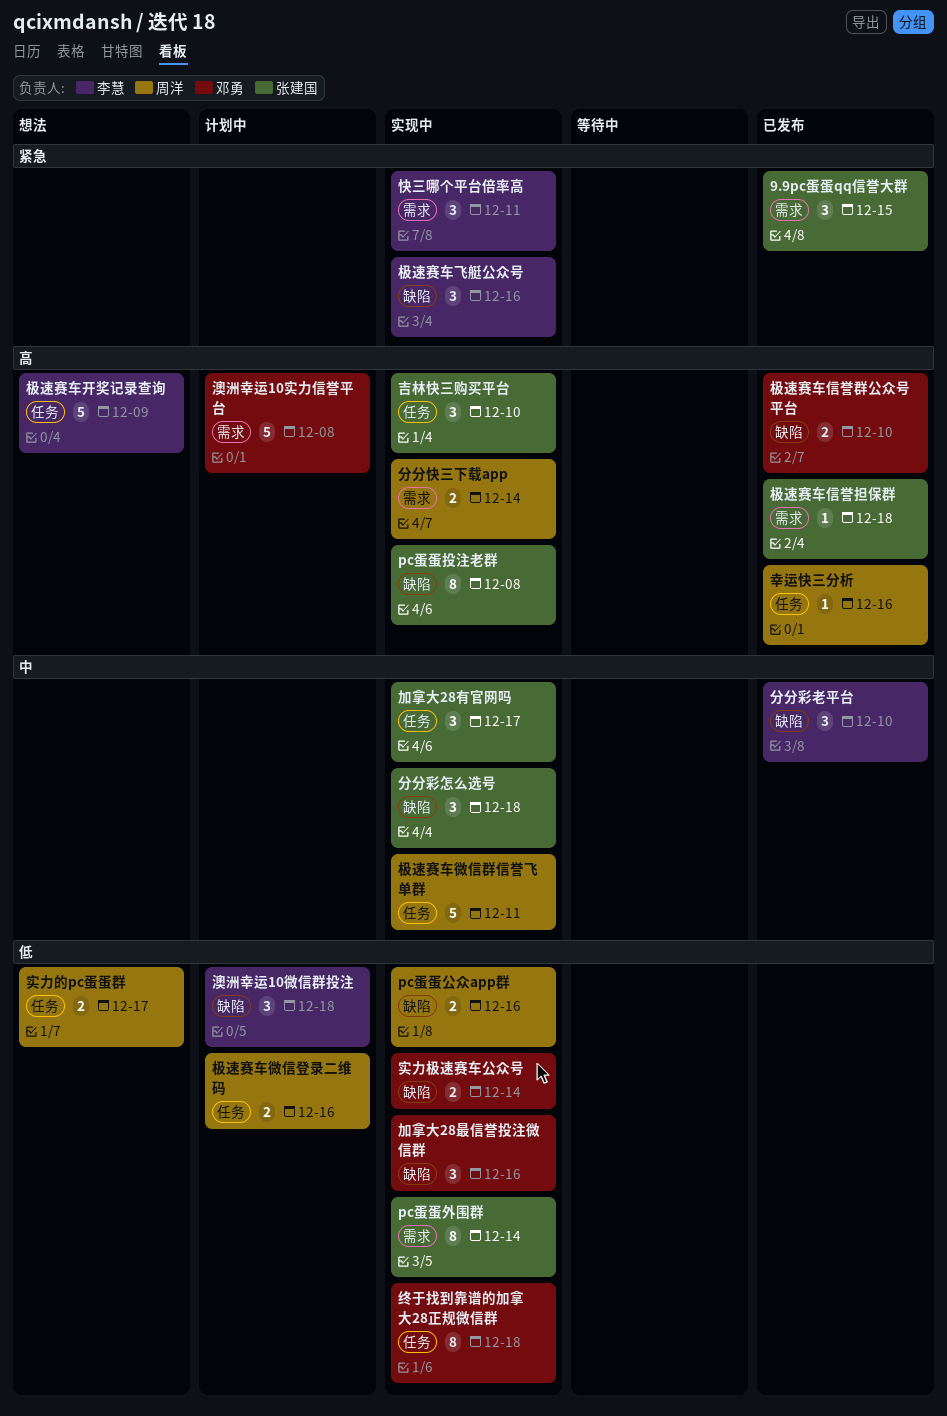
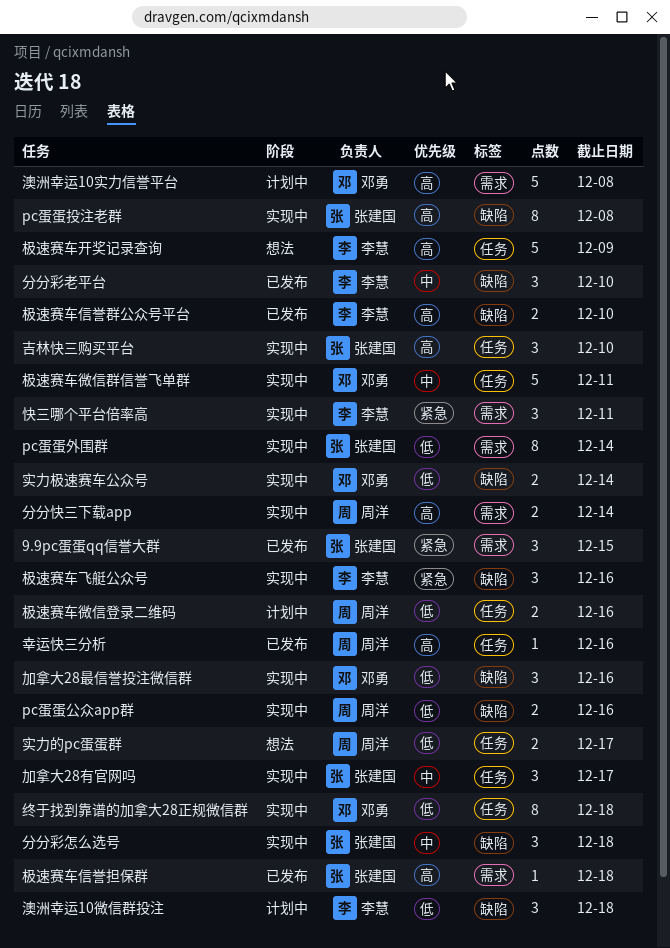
极速赛车信誉群公众号平台, owner: 邓勇 -> 李慧
极速赛车微信群信誉飞单群, owner: 周洋 -> 邓勇

